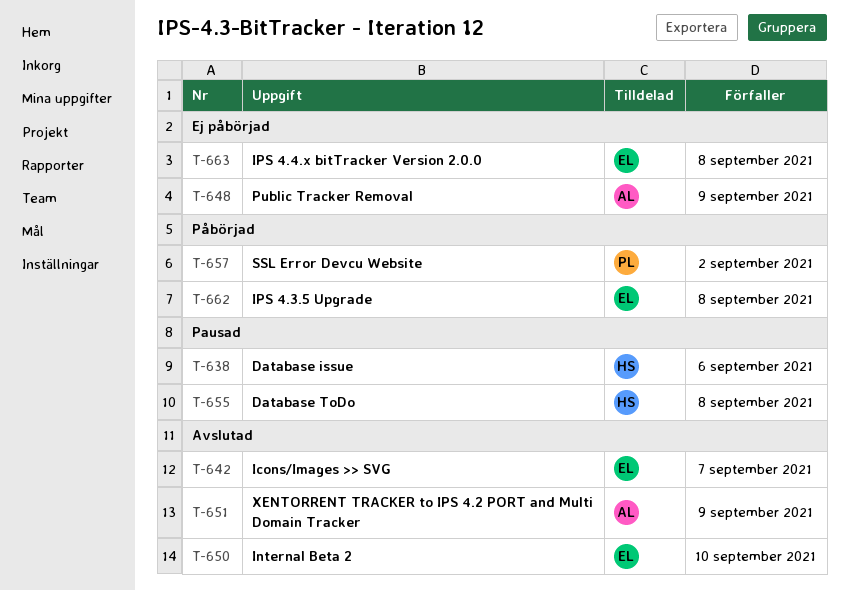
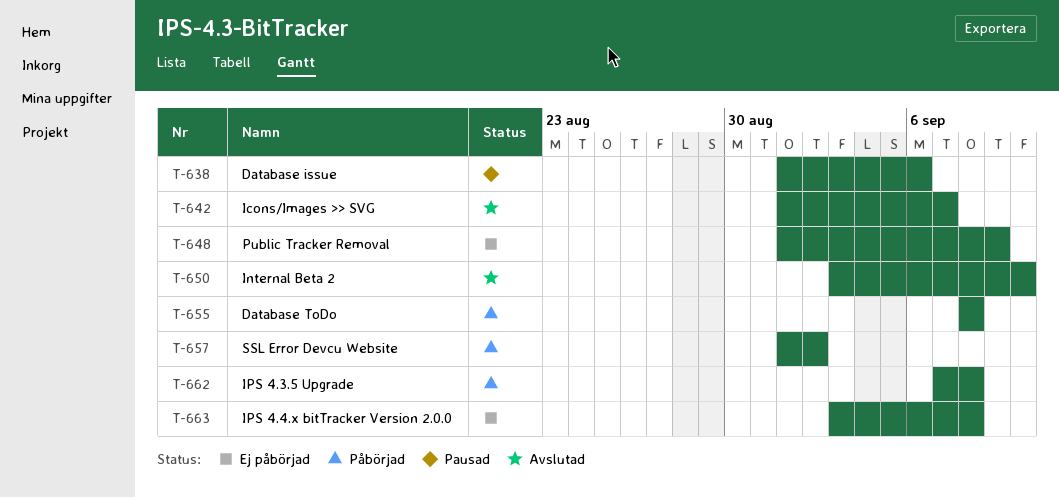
T-651: present -> none
T-655, status: Pausad -> Påbörjad

